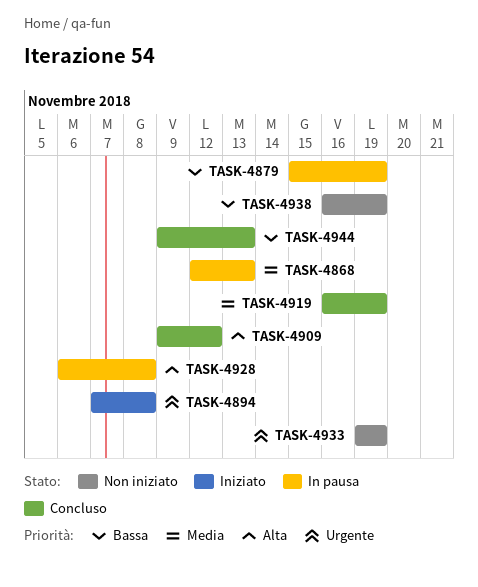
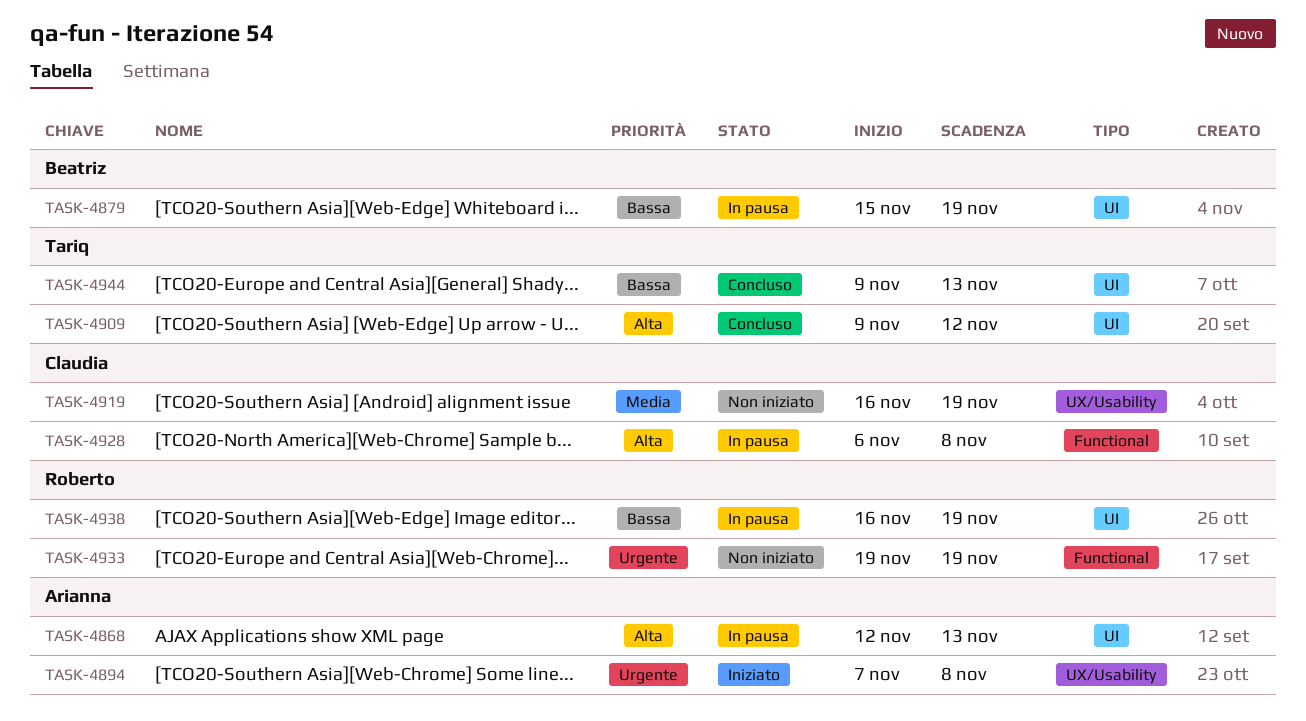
TASK-4868, priority: Media -> Alta
TASK-4919, status: Concluso -> Non iniziato
TASK-4938, status: Non iniziato -> In pausa

